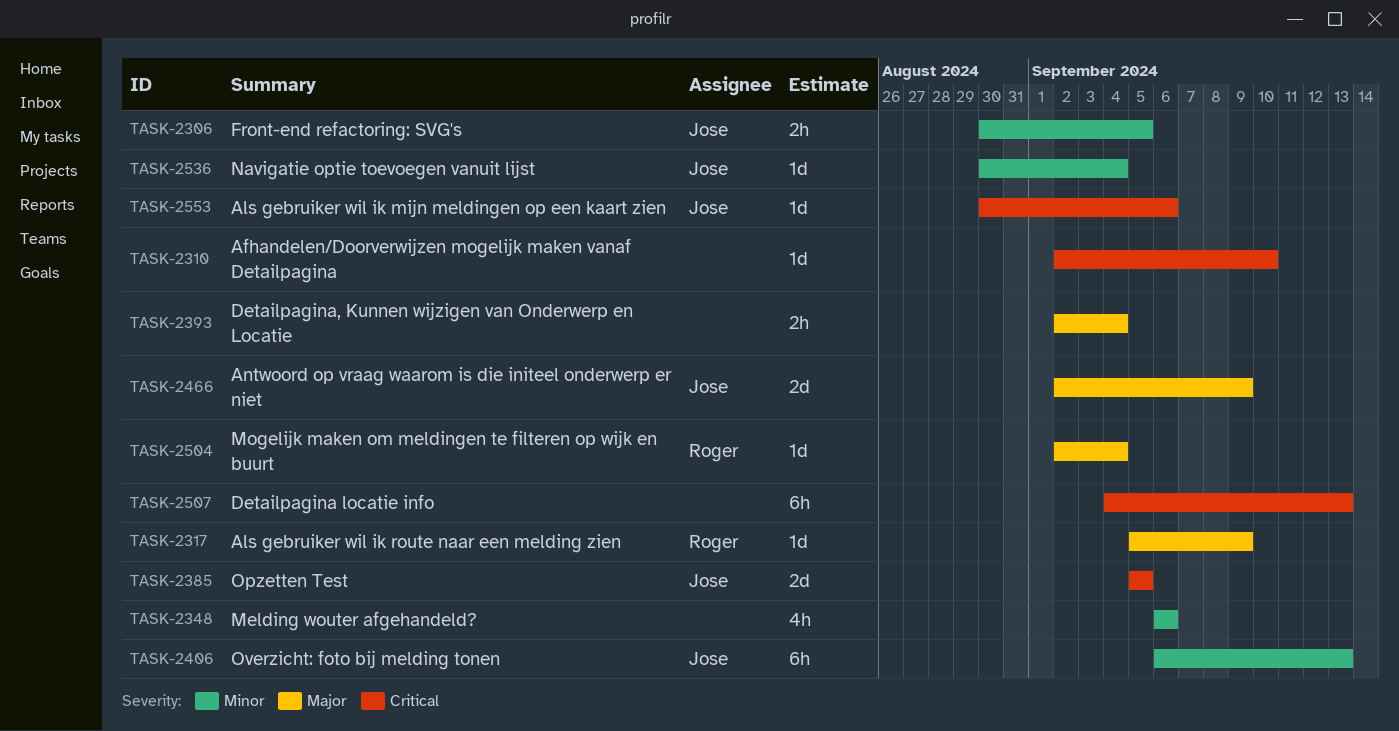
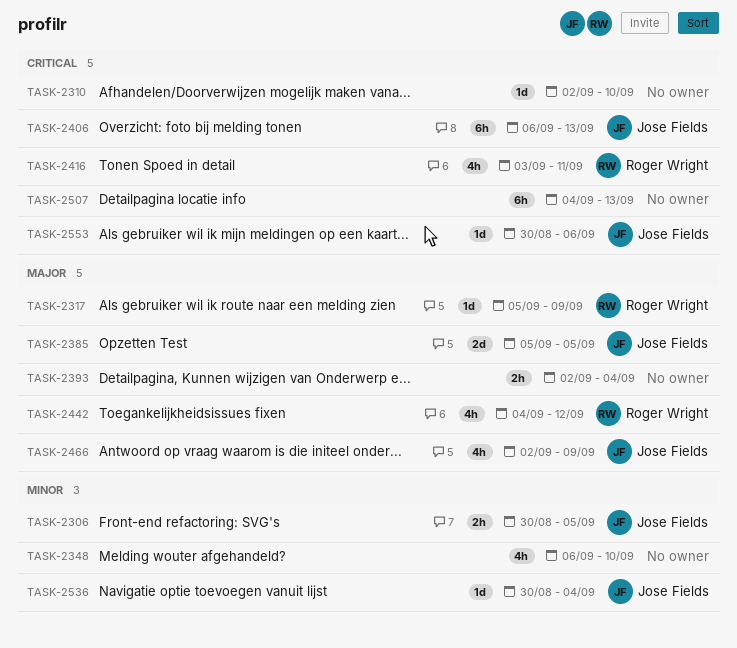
TASK-2348, due: Sep 6 -> Sep 10
TASK-2385, priority: Critical -> Major
TASK-2406, priority: Minor -> Critical
TASK-2416: none -> present
TASK-2442: none -> present
TASK-2466, estimate: 2d -> 4h
TASK-2504: present -> none

